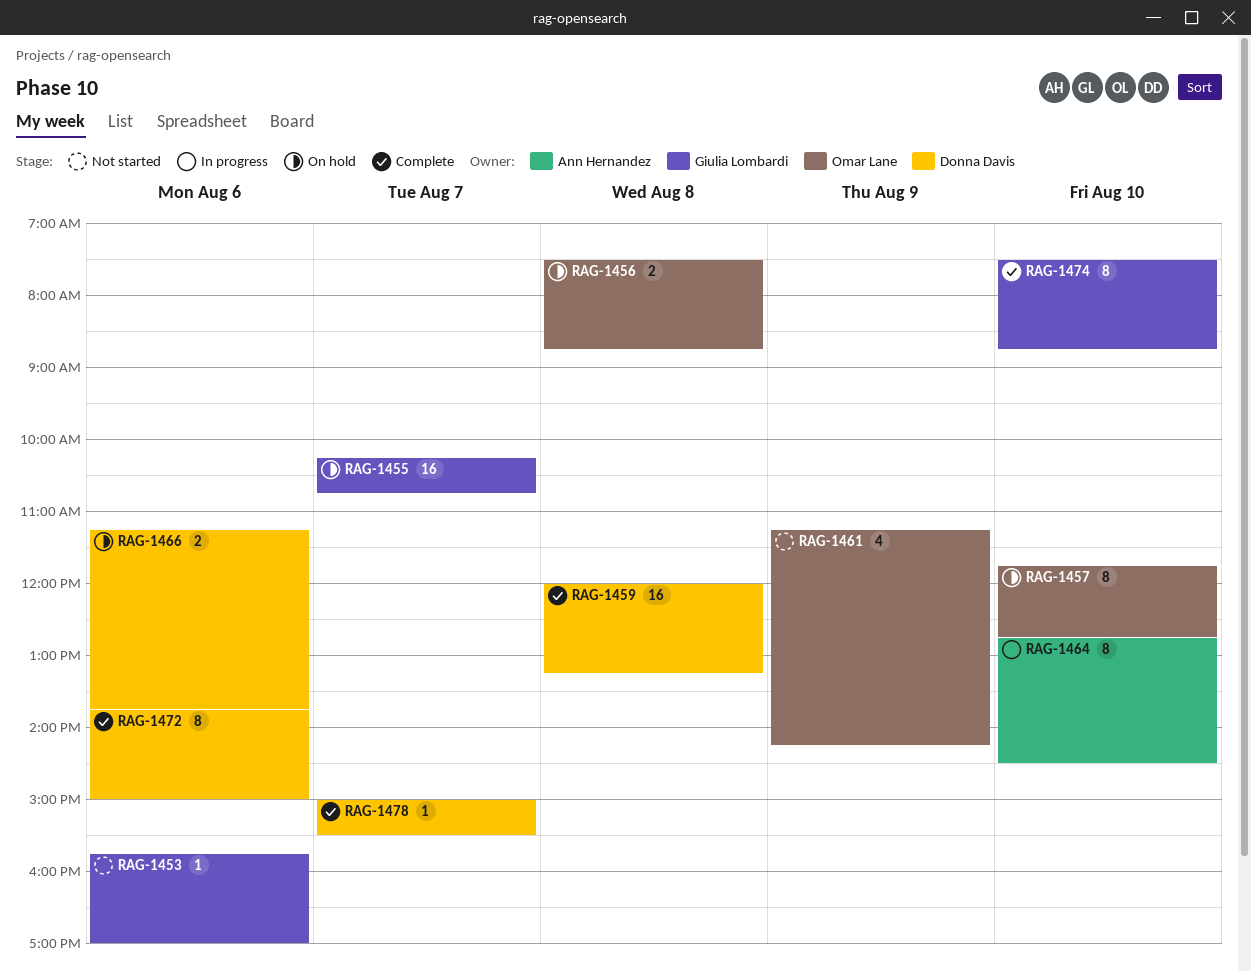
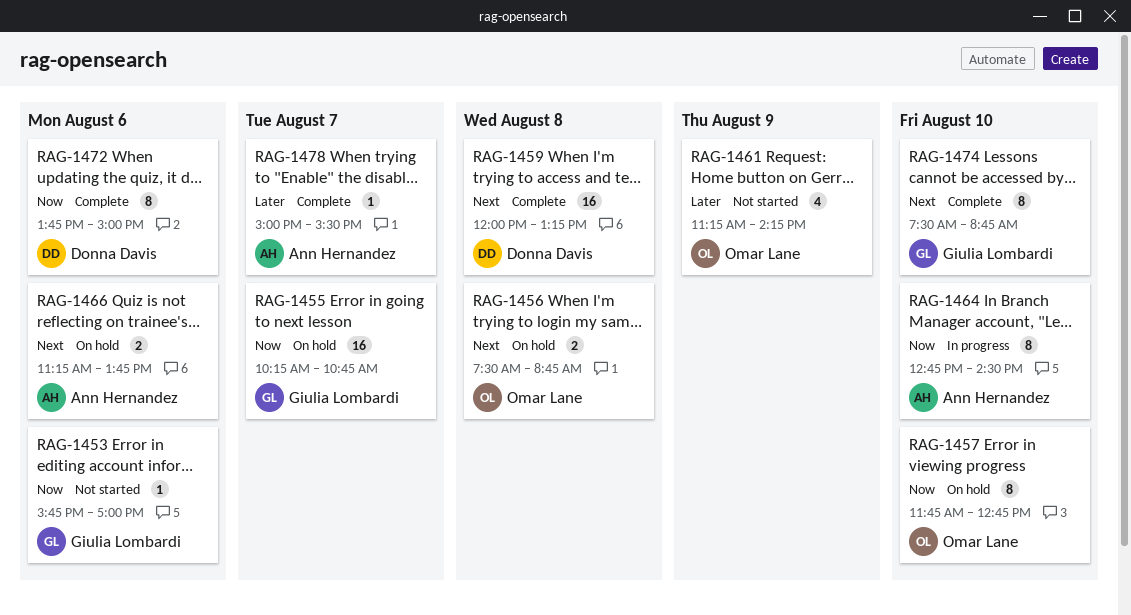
RAG-1466, owner: Donna Davis -> Ann Hernandez
RAG-1478, owner: Donna Davis -> Ann Hernandez

